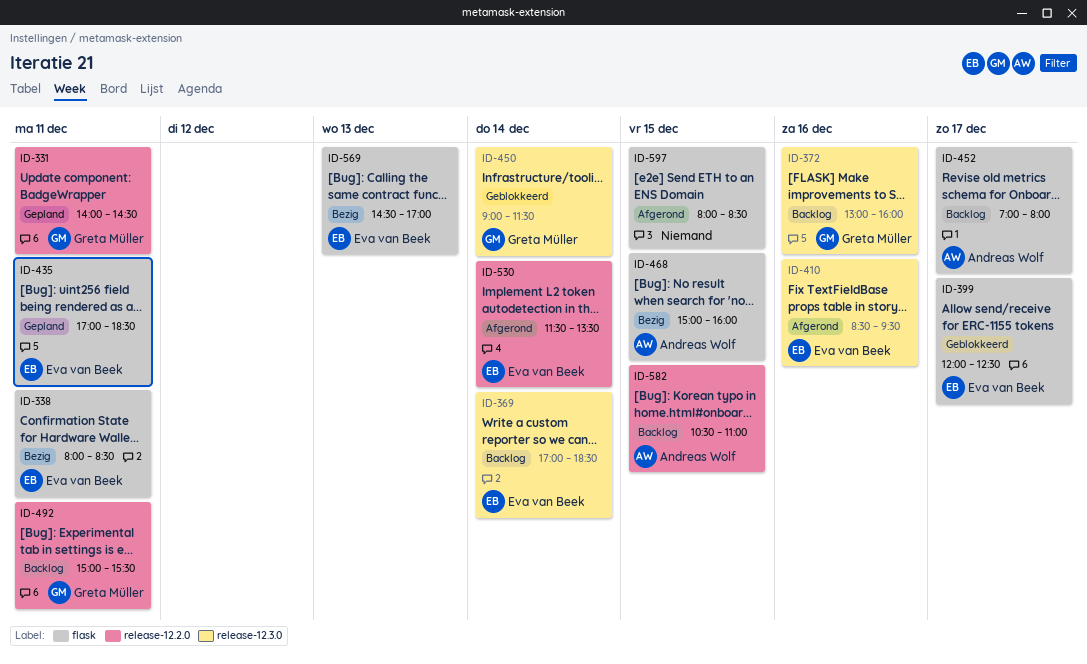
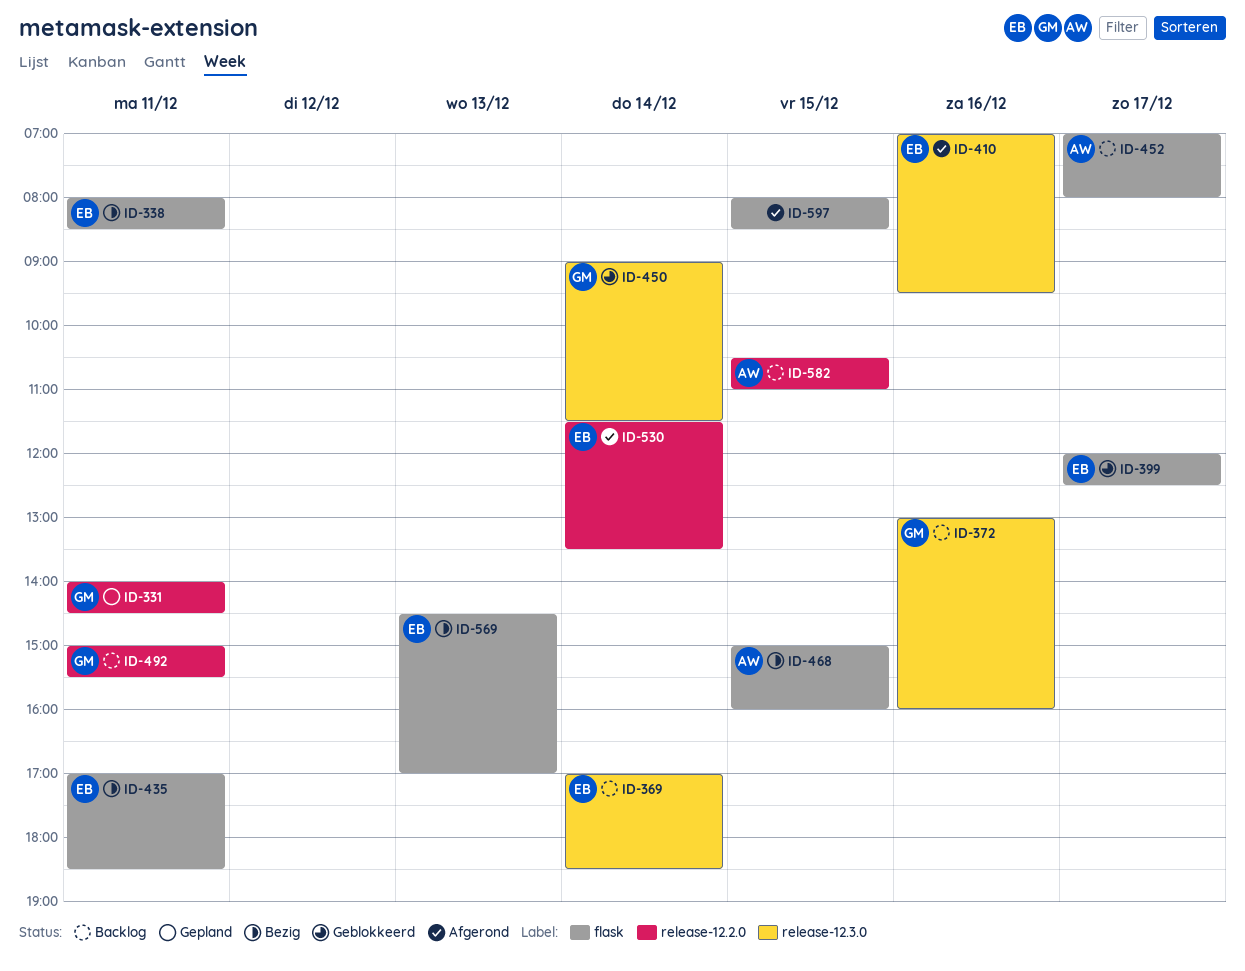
ID-410, begins: 08:30 -> 07:00
ID-435, status: Gepland -> Bezig

